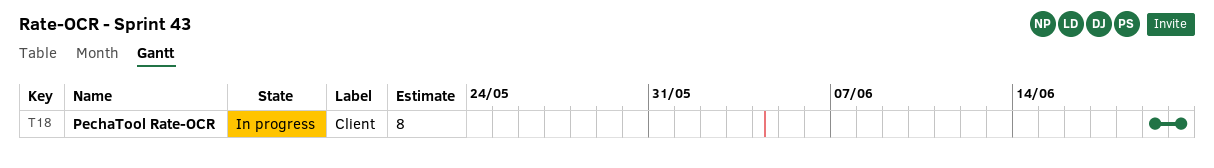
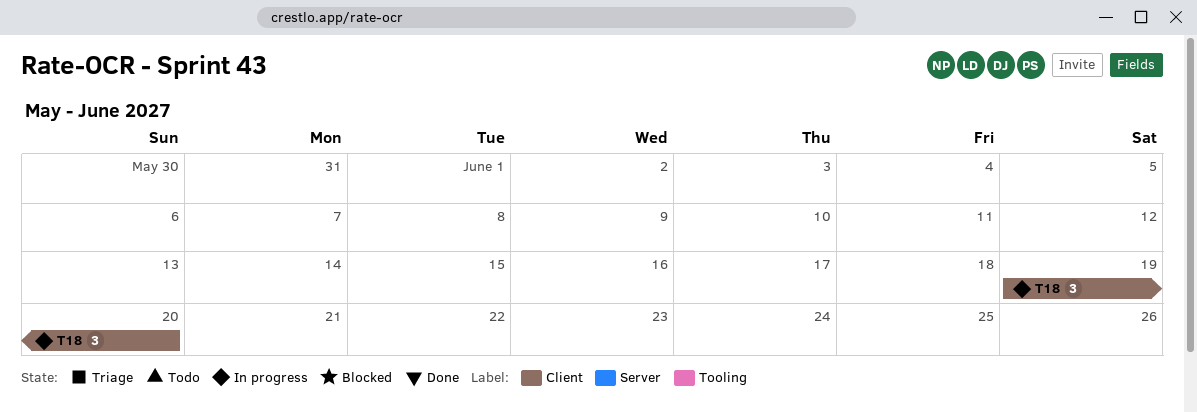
T18, estimate: 8 -> 3

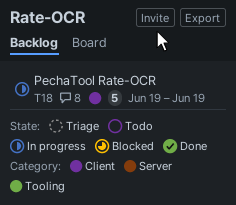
T18, estimate: 3 -> 5
T18, due: Jun 20 -> Jun 19

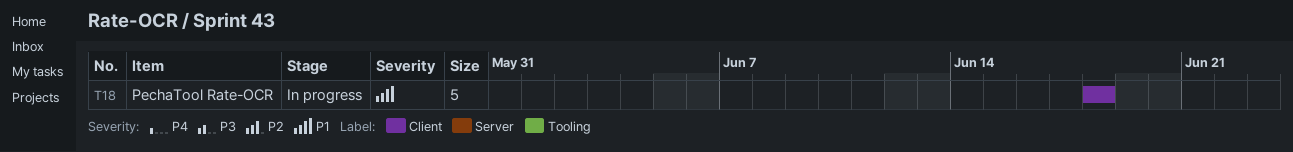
T18, start: Jun 19 -> Jun 18
T18, due: Jun 19 -> Jun 18

